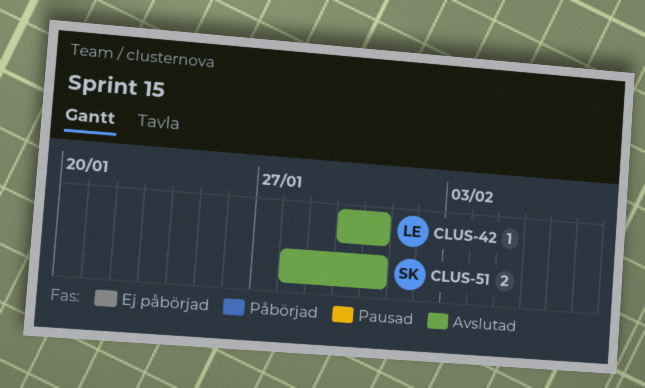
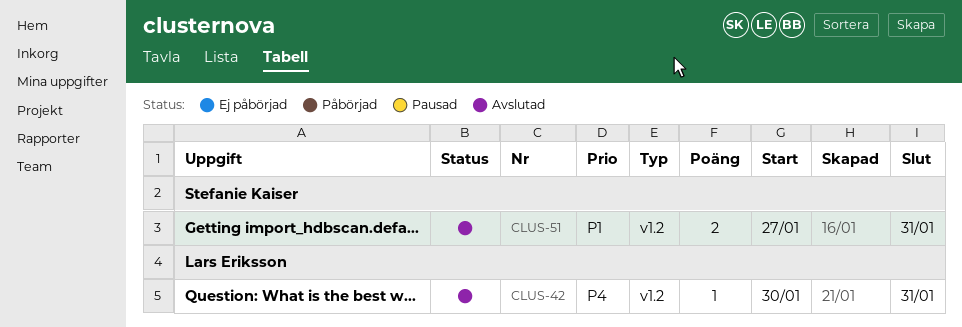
CLUS-51, start: Jan 28 -> Jan 27

